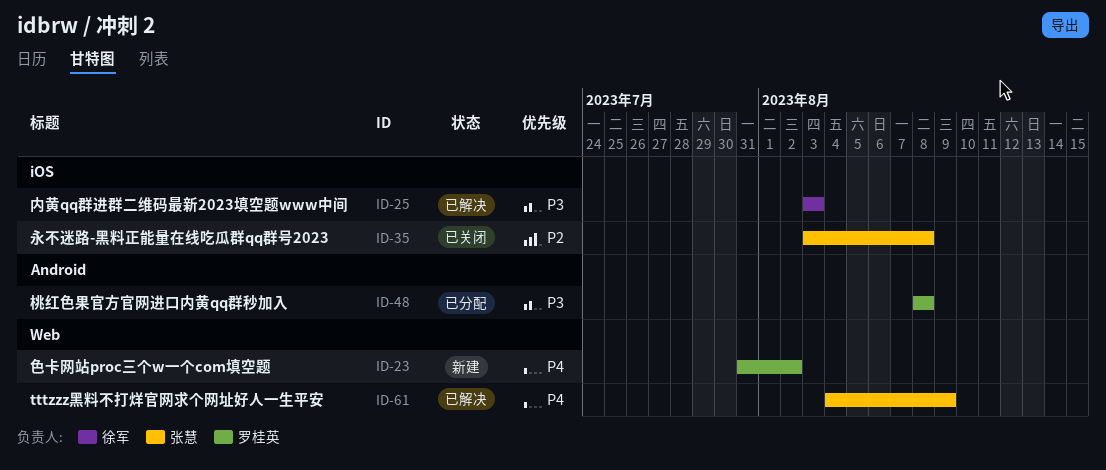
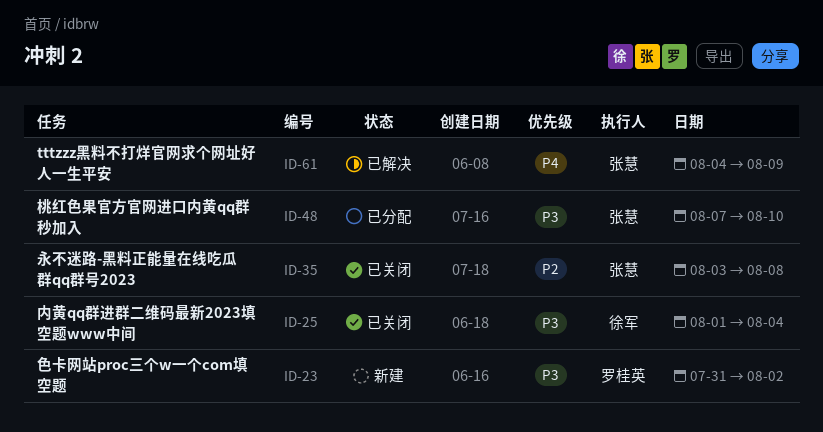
ID-23, priority: P4 -> P3
ID-25, status: 已解决 -> 已关闭
ID-25, start: Aug 3 -> Aug 1
ID-25, due: Aug 3 -> Aug 4
ID-48, owner: 罗桂英 -> 张慧
ID-48, start: Aug 8 -> Aug 7
ID-48, due: Aug 8 -> Aug 10

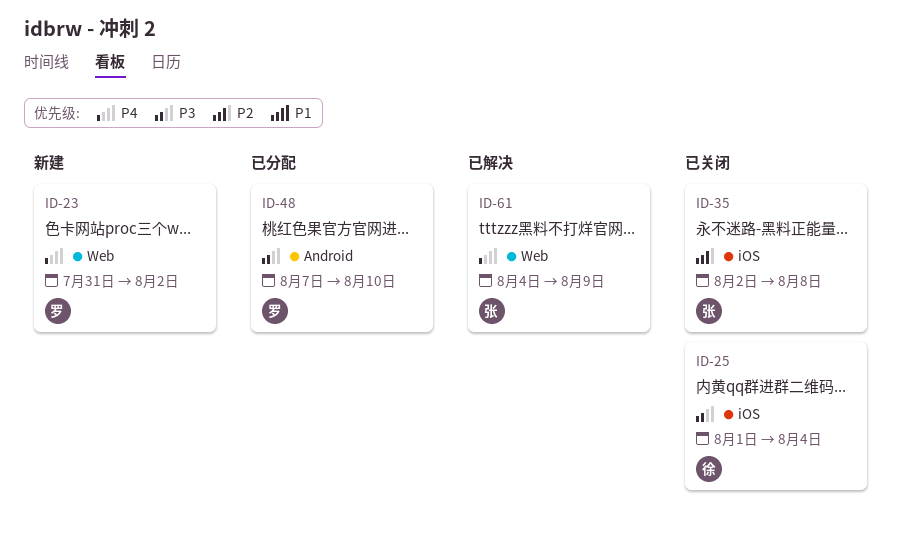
ID-23, priority: P3 -> P4
ID-35, start: Aug 3 -> Aug 2
ID-48, owner: 张慧 -> 罗桂英

